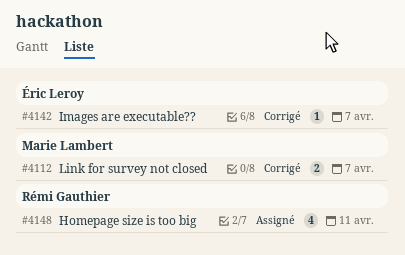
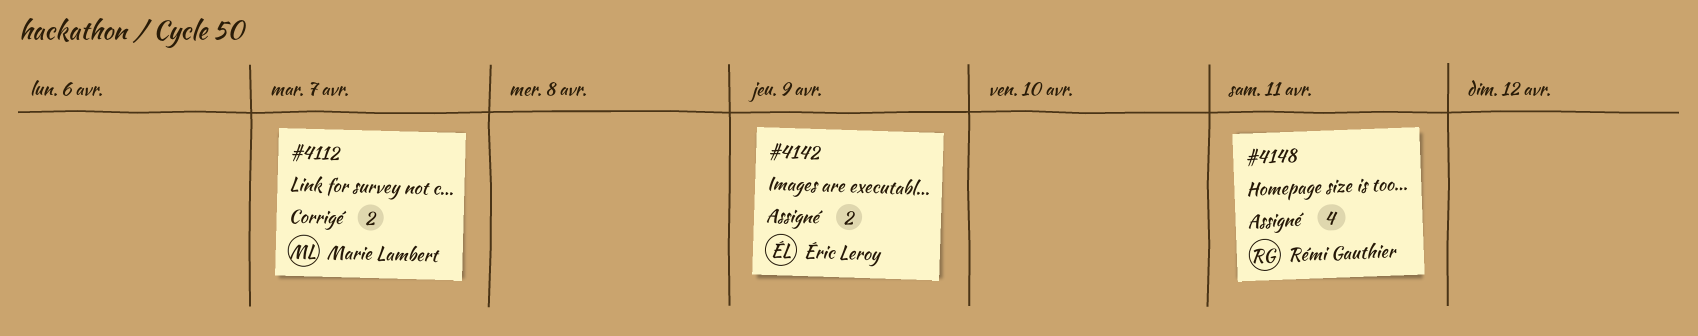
#4142, status: Corrigé -> Assigné
#4142, estimate: 1 -> 2
#4142, due: Apr 7 -> Apr 9

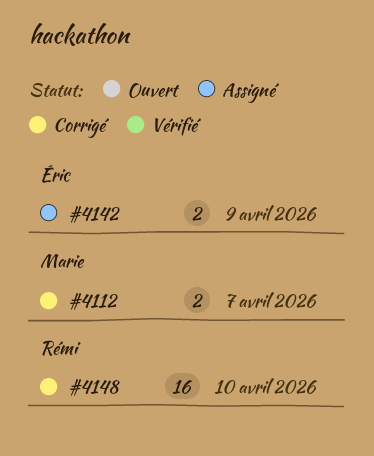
#4148, status: Assigné -> Corrigé
#4148, estimate: 4 -> 16
#4148, due: Apr 11 -> Apr 10

